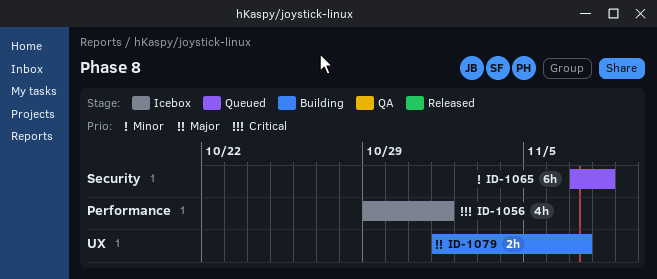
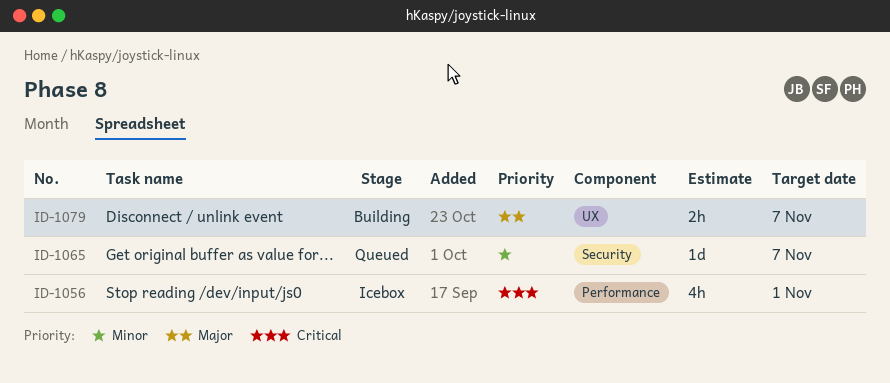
ID-1065, estimate: 6h -> 1d
ID-1065, due: Nov 8 -> Nov 7

